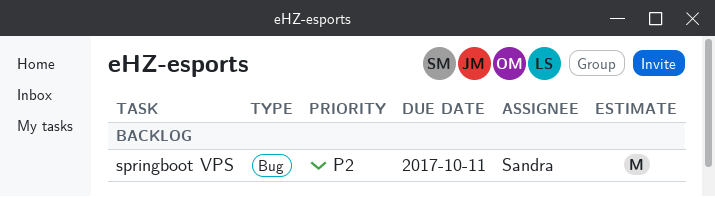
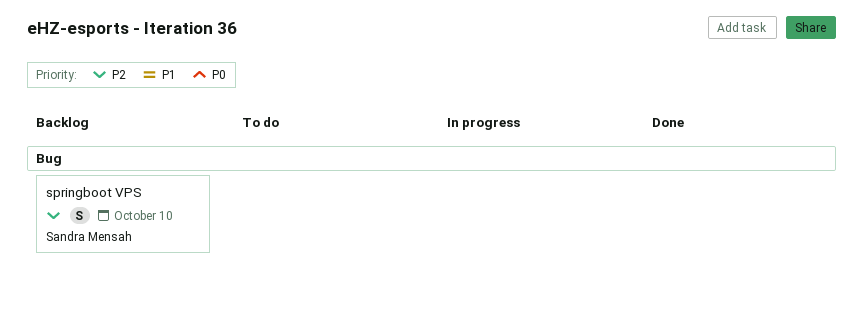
springboot VPS, estimate: M -> S
springboot VPS, due: Oct 11 -> Oct 10

